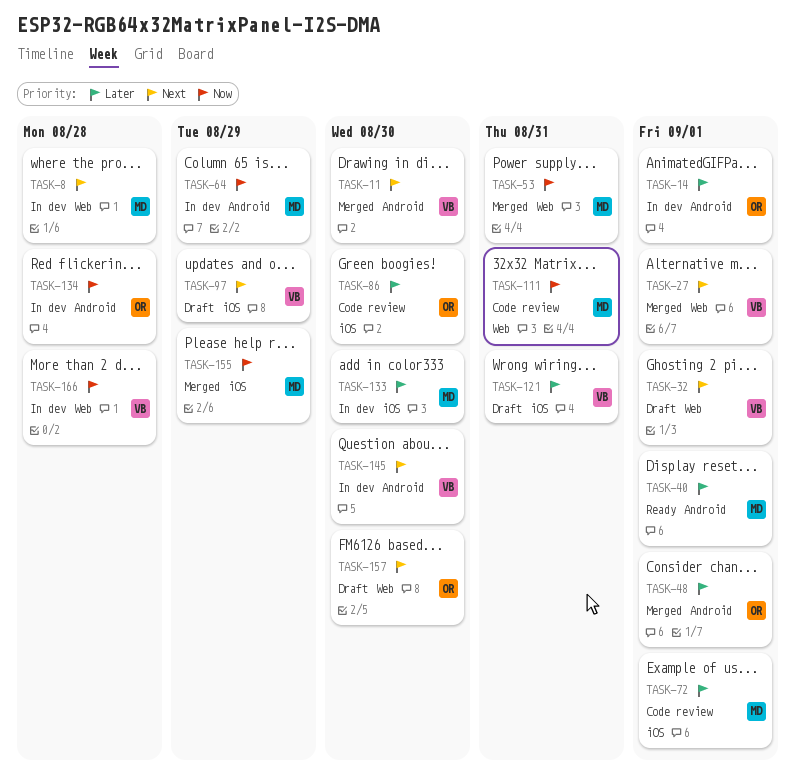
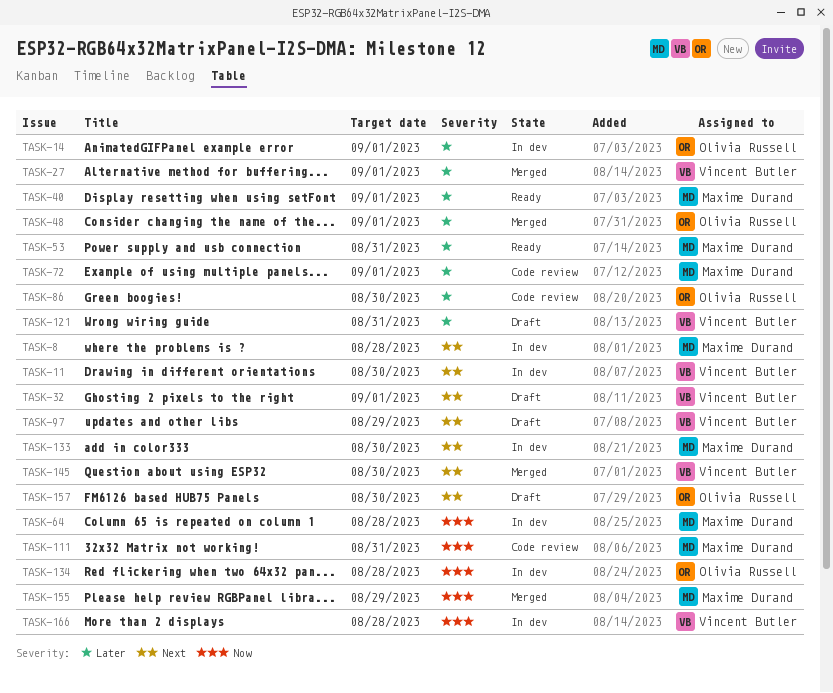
TASK-11, status: Merged -> In dev
TASK-27, priority: Next -> Later
TASK-53, status: Merged -> Ready
TASK-53, priority: Now -> Later
TASK-64, due: Aug 29 -> Aug 28
TASK-133, priority: Later -> Next
TASK-145, status: In dev -> Merged

